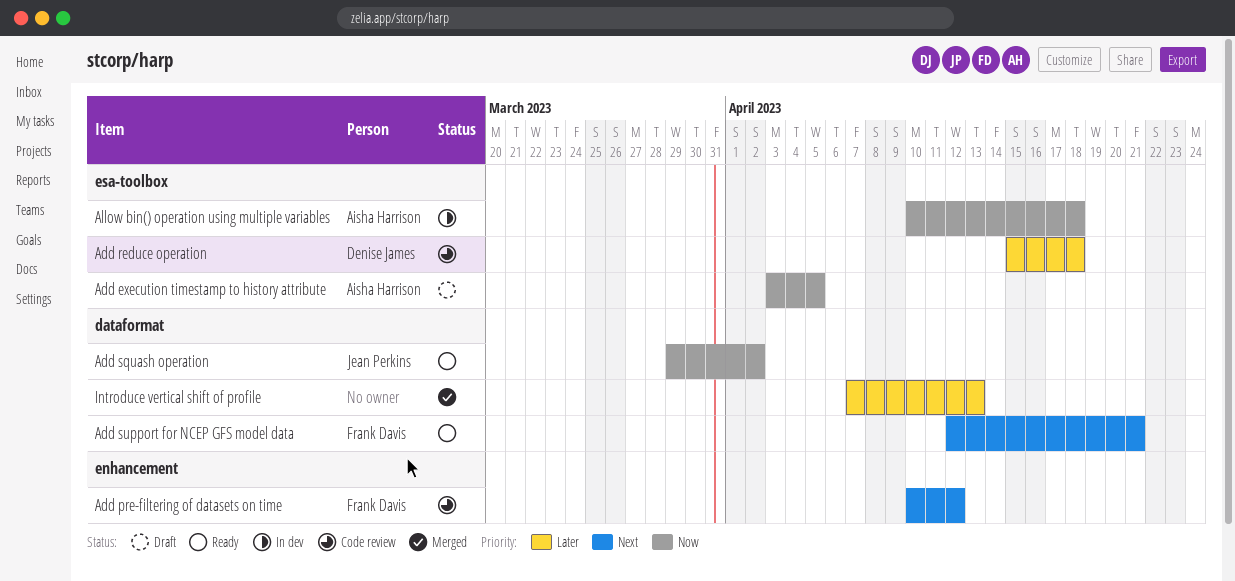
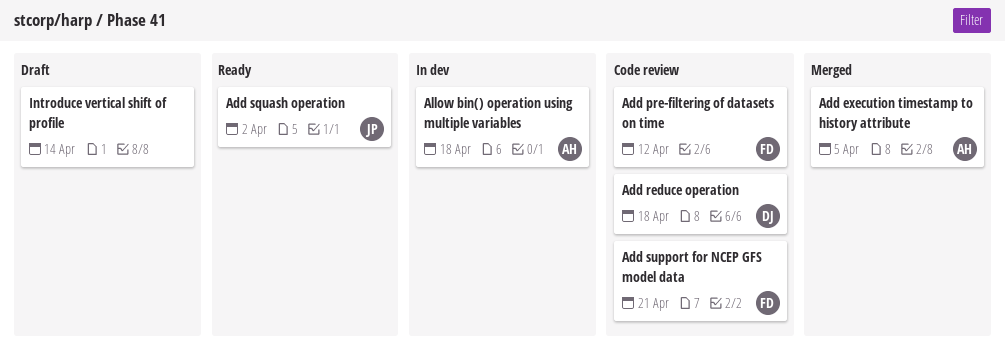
Add execution timestamp to history attribute, status: Draft -> Merged
Add support for NCEP GFS model data, status: Ready -> Code review
Introduce vertical shift of profile, status: Merged -> Draft
Introduce vertical shift of profile, due: Apr 13 -> Apr 14

